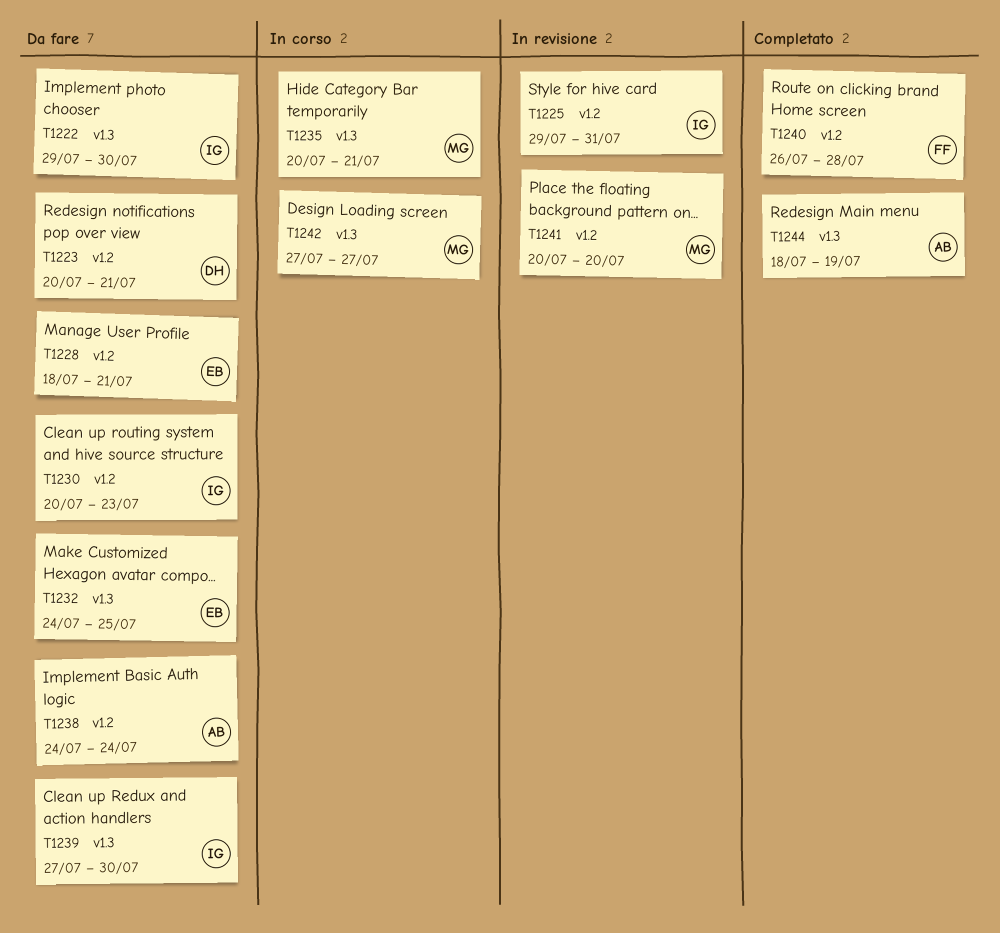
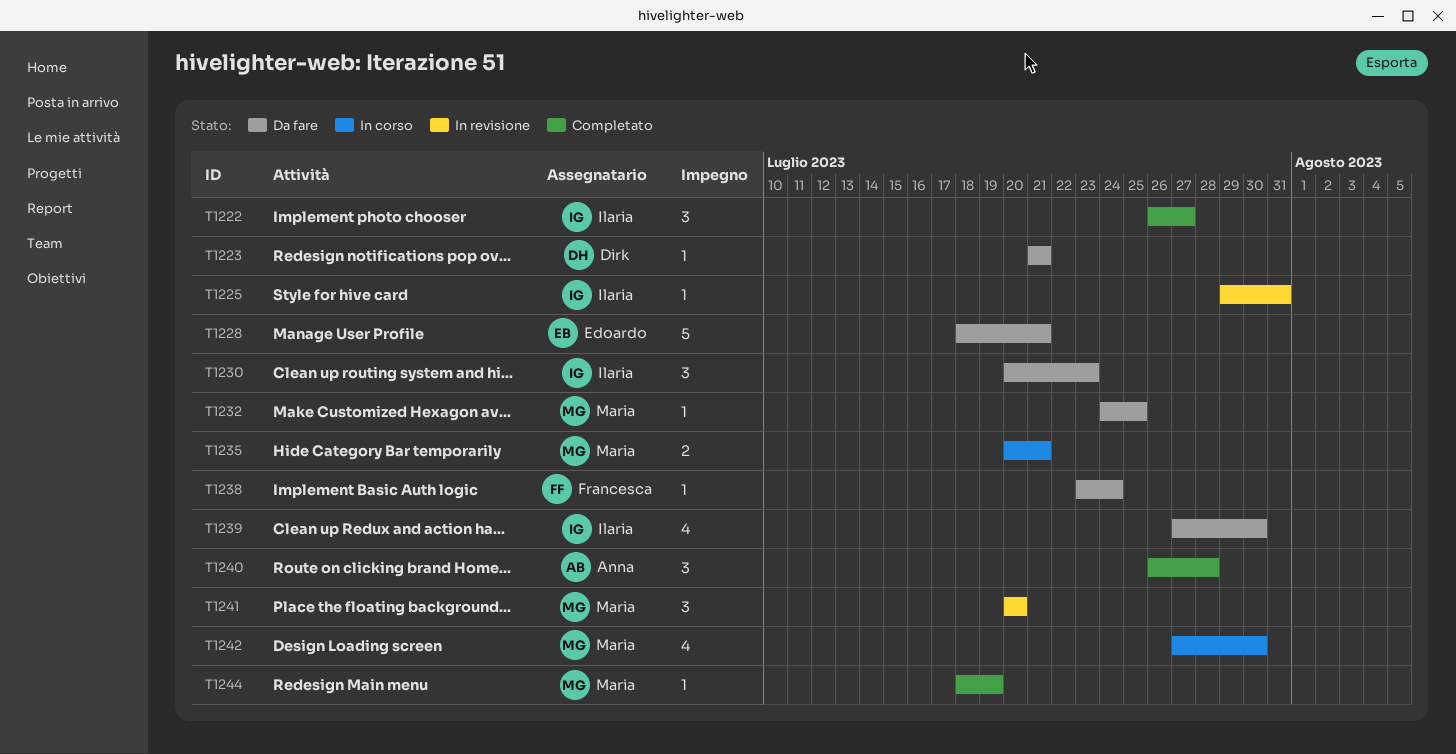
T1222, status: Da fare -> Completato
T1222, start: Jul 29 -> Jul 26
T1222, due: Jul 30 -> Jul 27
T1223, start: Jul 20 -> Jul 21
T1232, owner: Edoardo -> Maria
T1238, owner: Anna -> Francesca
T1238, start: Jul 24 -> Jul 23
T1240, owner: Francesca -> Anna
T1242, due: Jul 27 -> Jul 30
T1244, owner: Anna -> Maria

